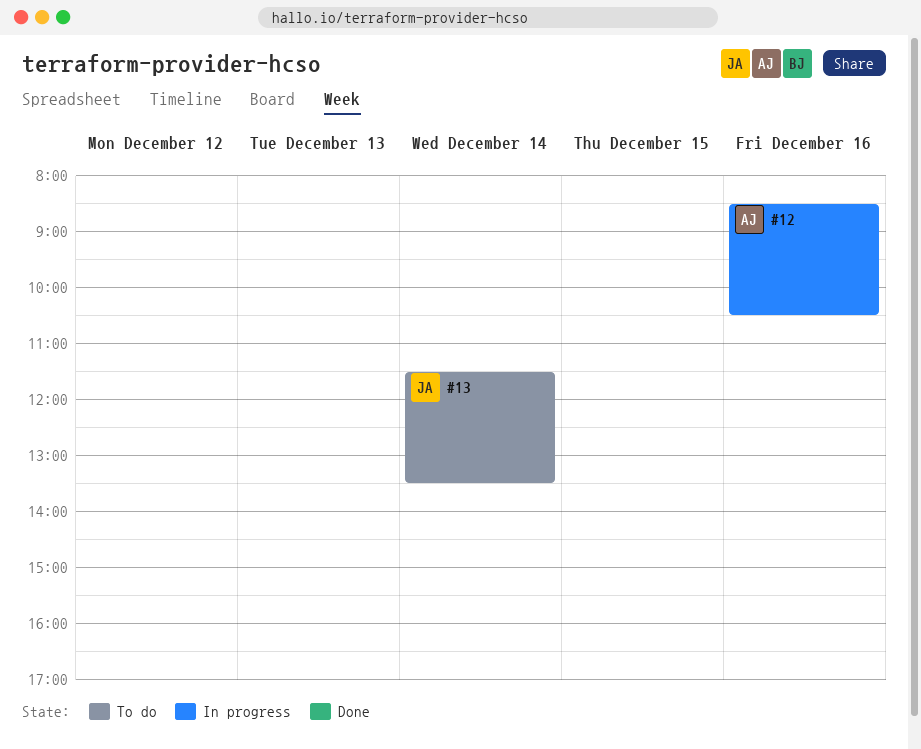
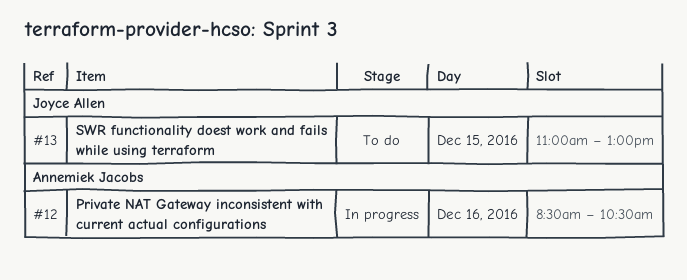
#13, day: Dec 14 -> Dec 15
#13, begins: 11:30 -> 11:00
#13, ends: 13:30 -> 13:00

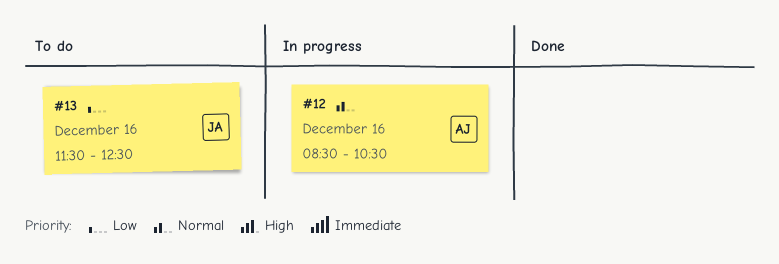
#13, day: Dec 15 -> Dec 16
#13, begins: 11:00 -> 11:30
#13, ends: 13:00 -> 12:30

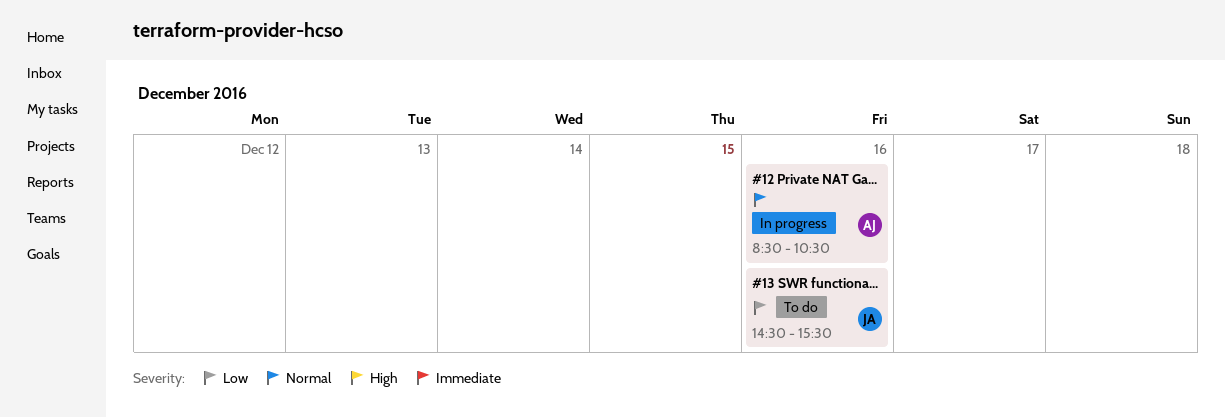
#13, begins: 11:30 -> 14:30
#13, ends: 12:30 -> 15:30

